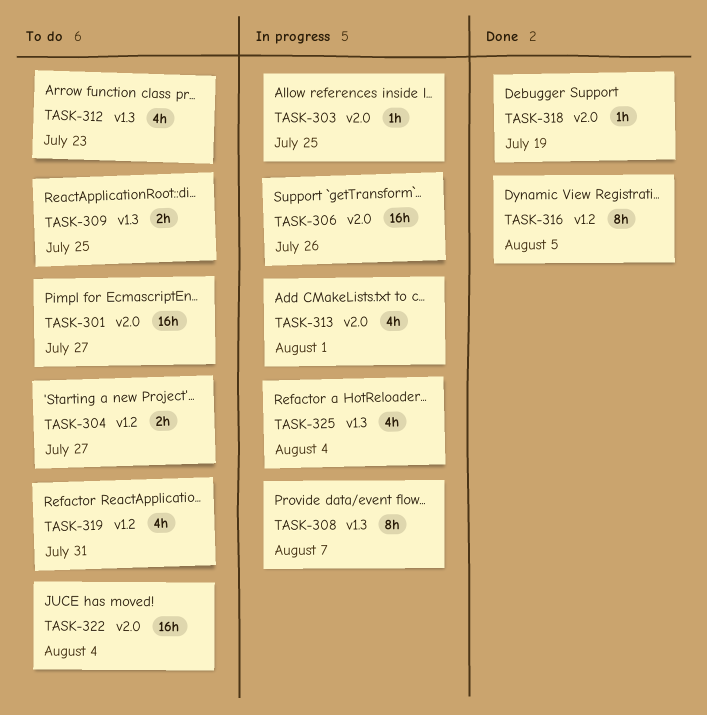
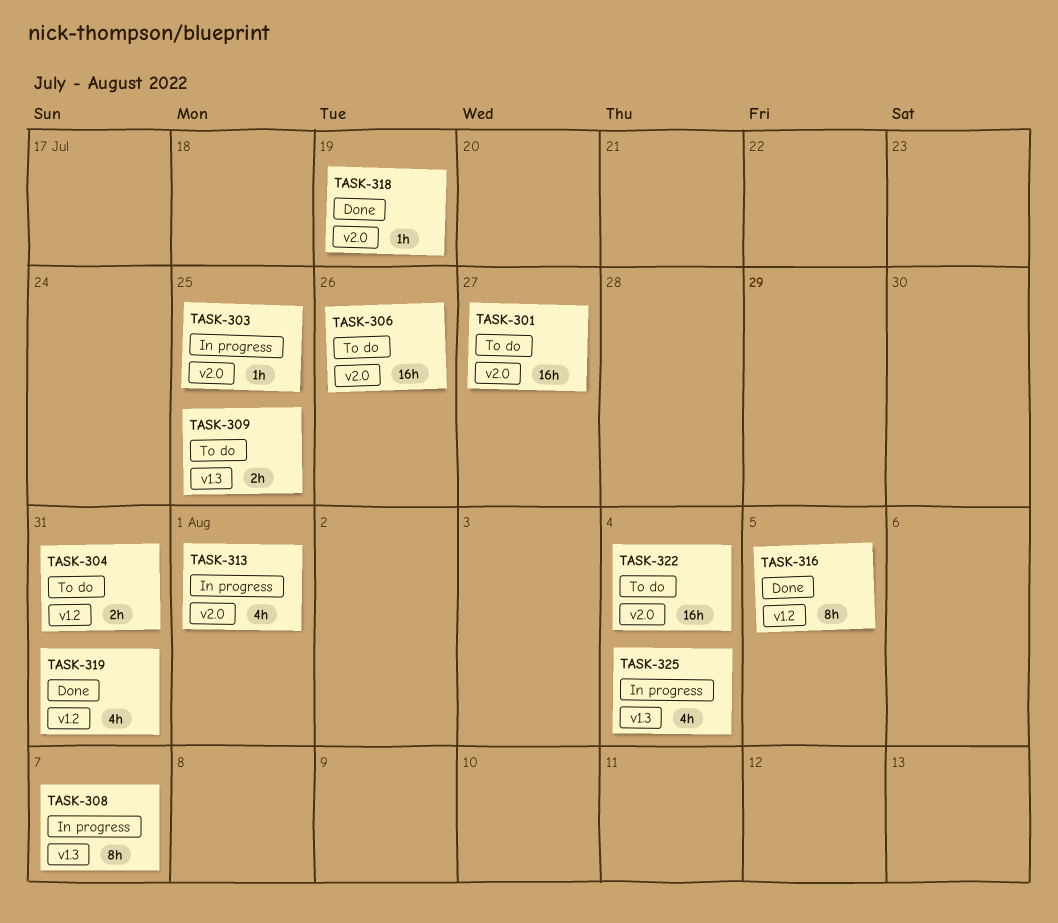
TASK-304, due: Jul 27 -> Jul 31
TASK-306, status: In progress -> To do
TASK-312: present -> none
TASK-319, status: To do -> Done

